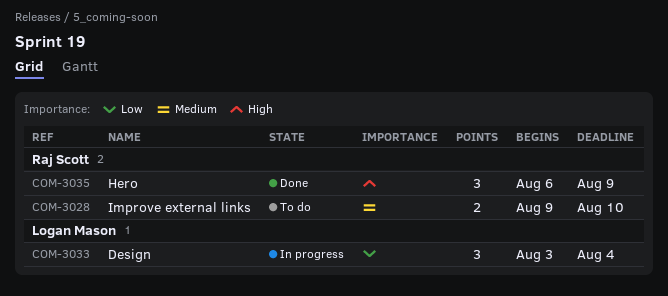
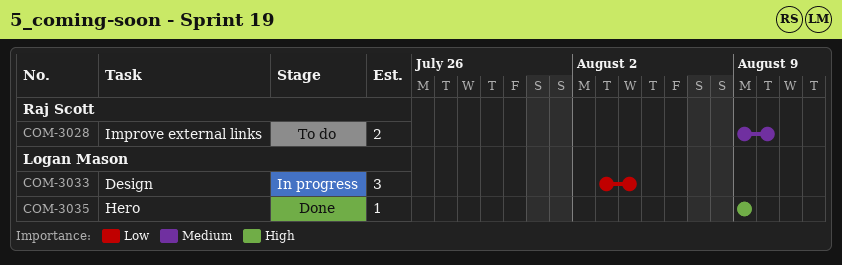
COM-3035, owner: Raj Scott -> Logan Mason
COM-3035, estimate: 3 -> 1
COM-3035, start: Aug 6 -> Aug 9

